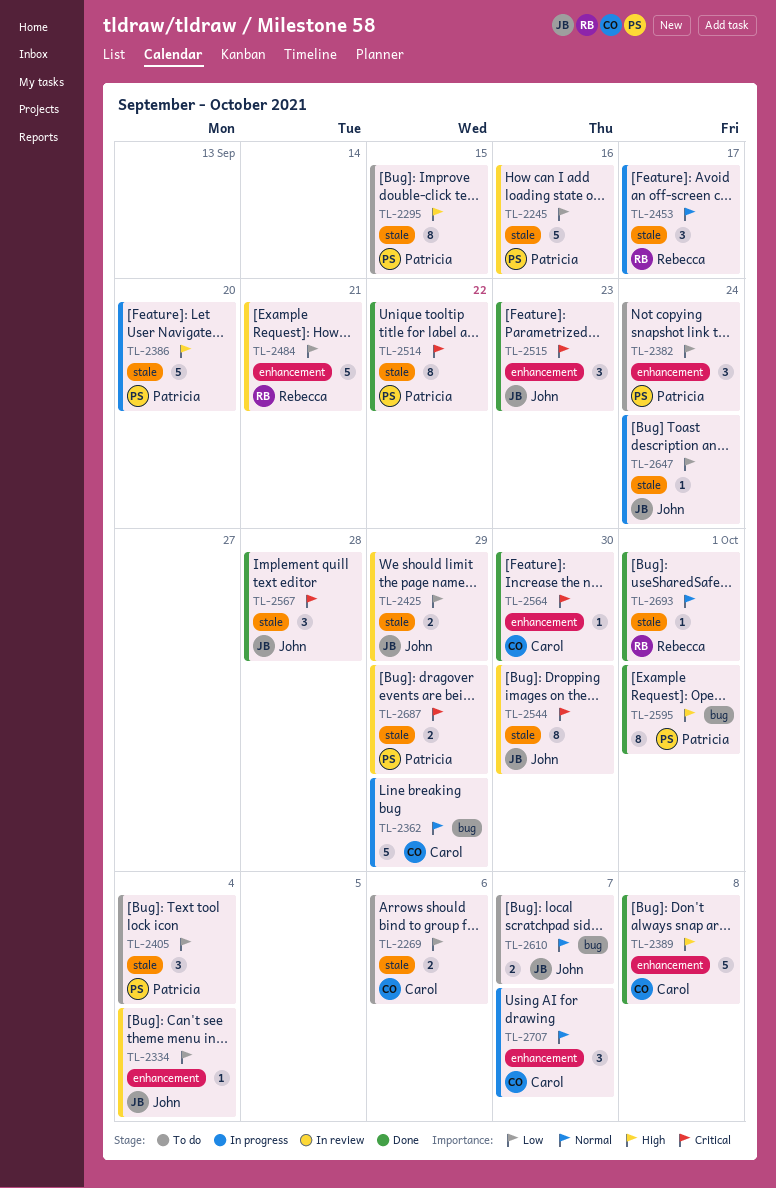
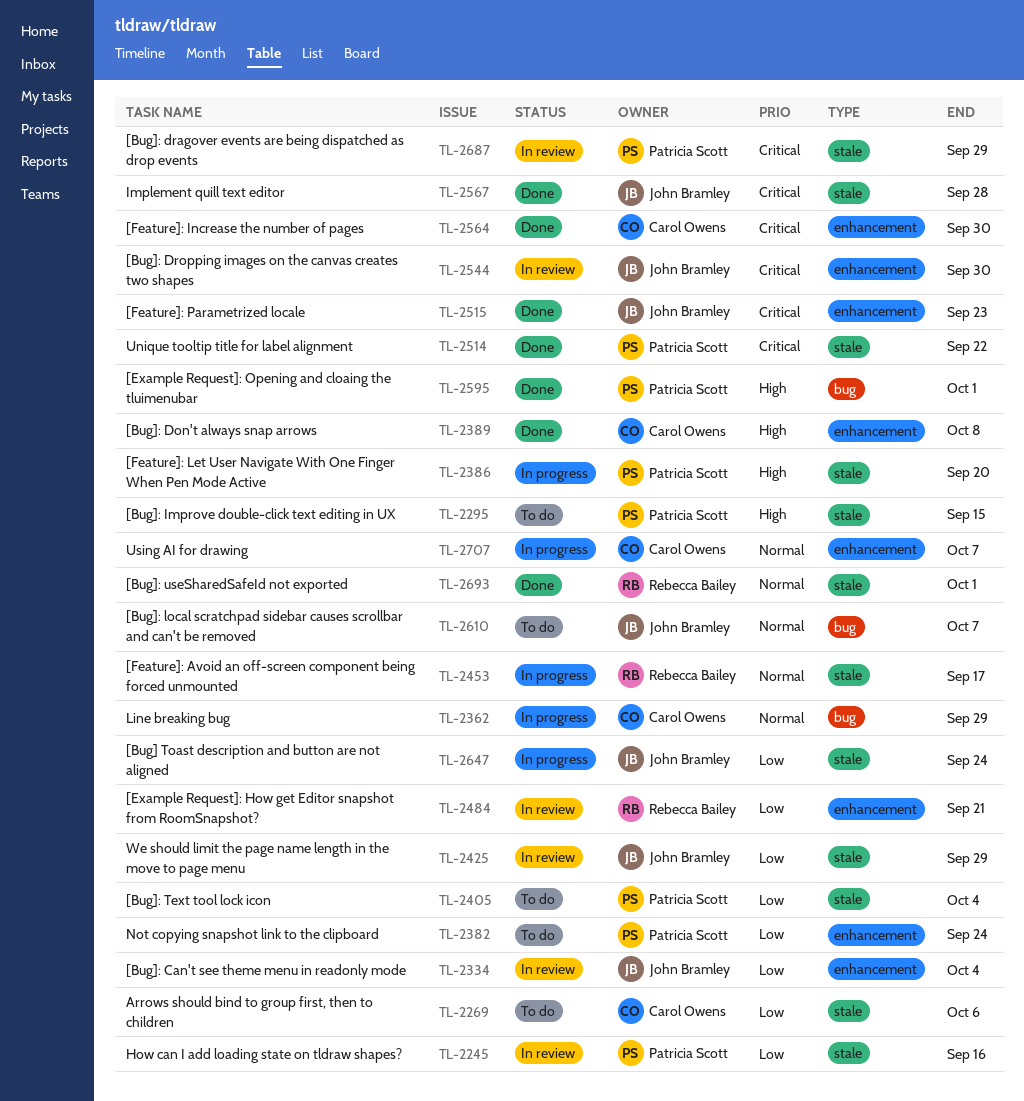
TL-2544, label: stale -> enhancement

